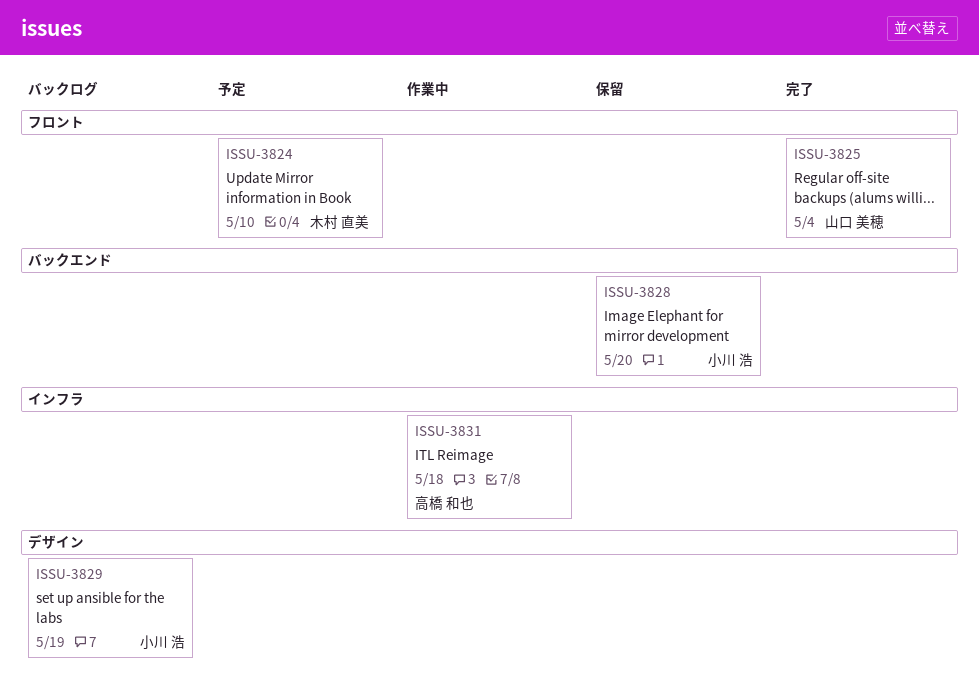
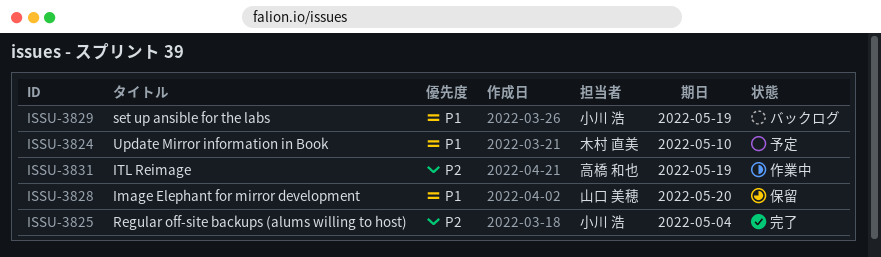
ISSU-3825, owner: 山口 美穂 -> 小川 浩
ISSU-3828, owner: 小川 浩 -> 山口 美穂
ISSU-3831, due: May 18 -> May 19

